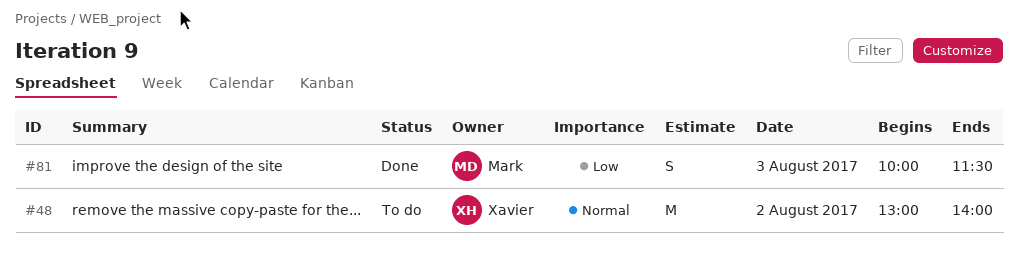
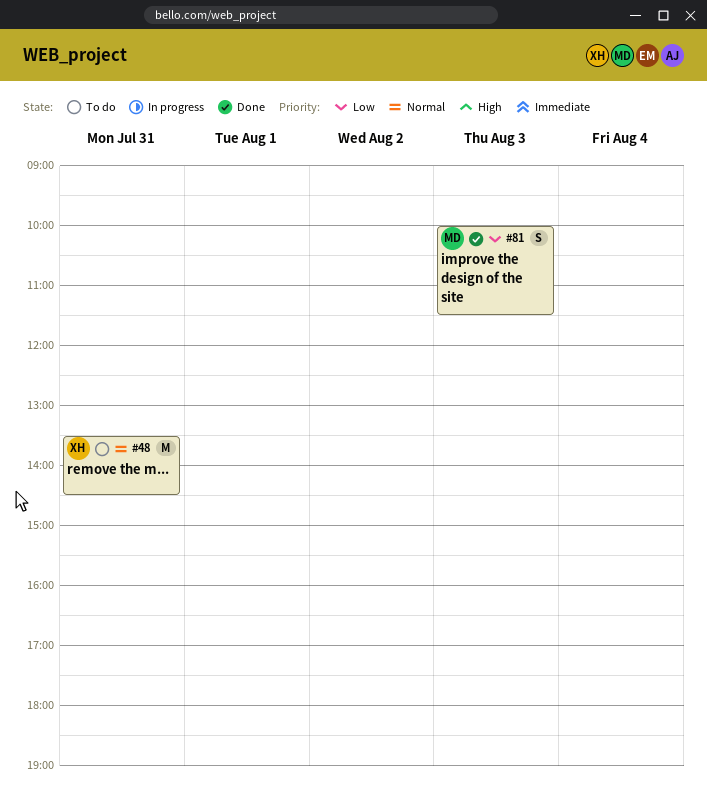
#48, day: Aug 2 -> Jul 31
#48, begins: 13:00 -> 13:30
#48, ends: 14:00 -> 14:30

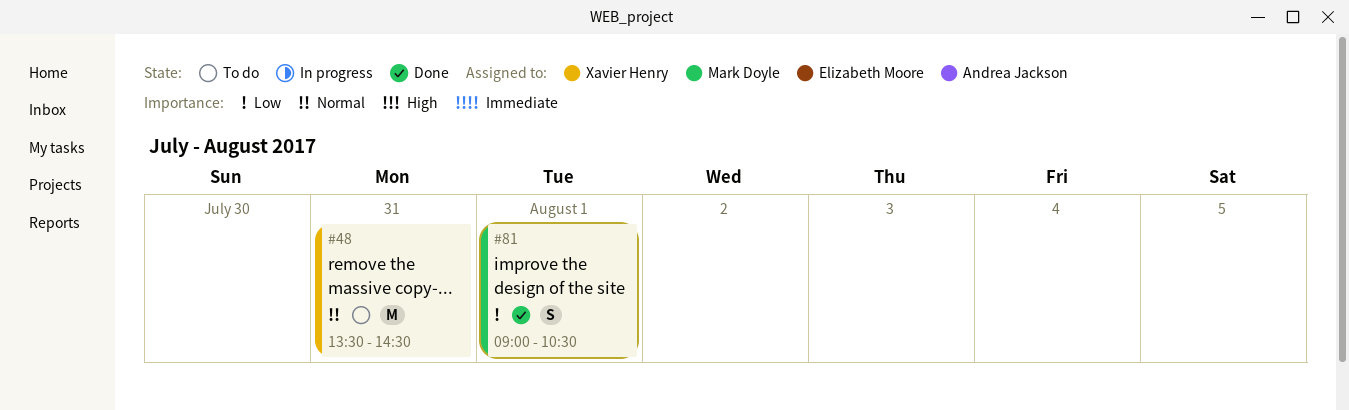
#81, day: Aug 3 -> Aug 1
#81, begins: 10:00 -> 09:00
#81, ends: 11:30 -> 10:30

